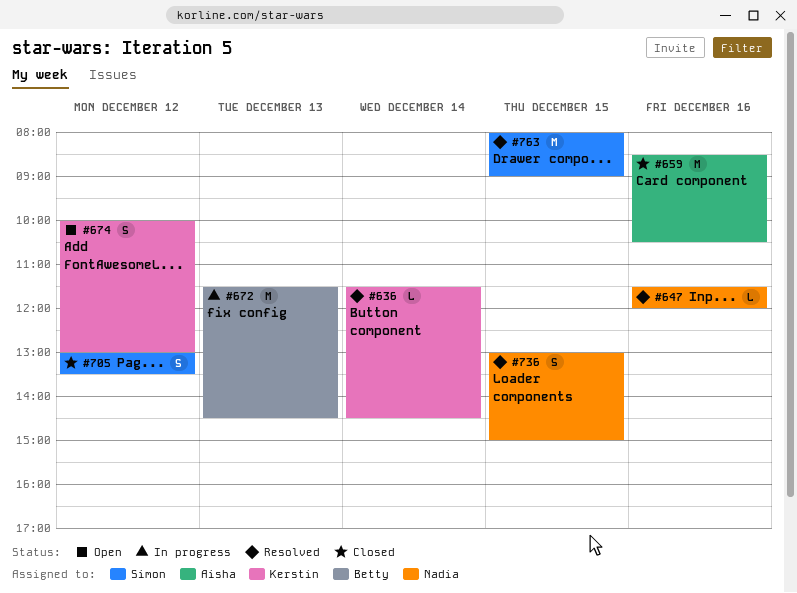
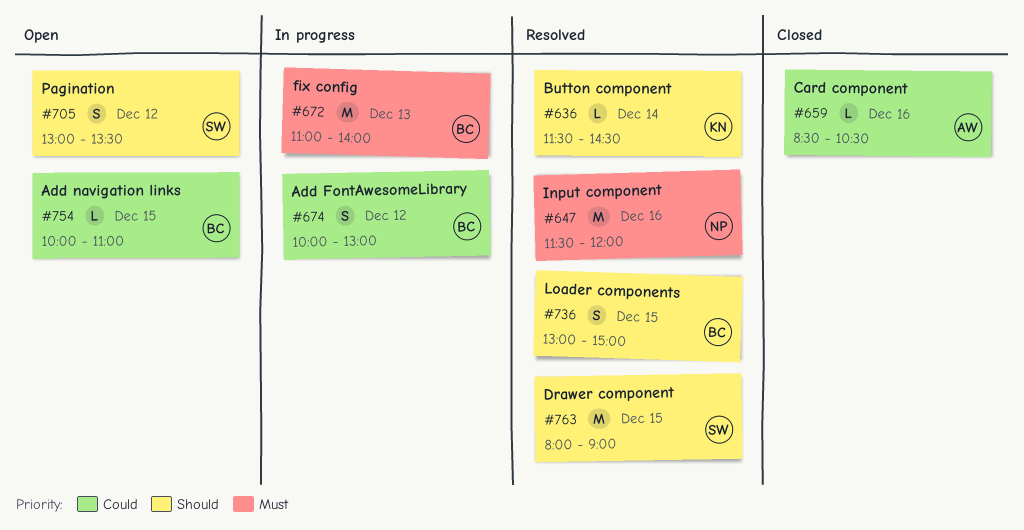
#647, estimate: L -> M
#659, estimate: M -> L
#672, begins: 11:30 -> 11:00
#672, ends: 14:30 -> 14:00
#674, status: Open -> In progress
#674, owner: Kerstin -> Betty
#705, status: Closed -> Open
#736, owner: Nadia -> Betty
#754: none -> present

